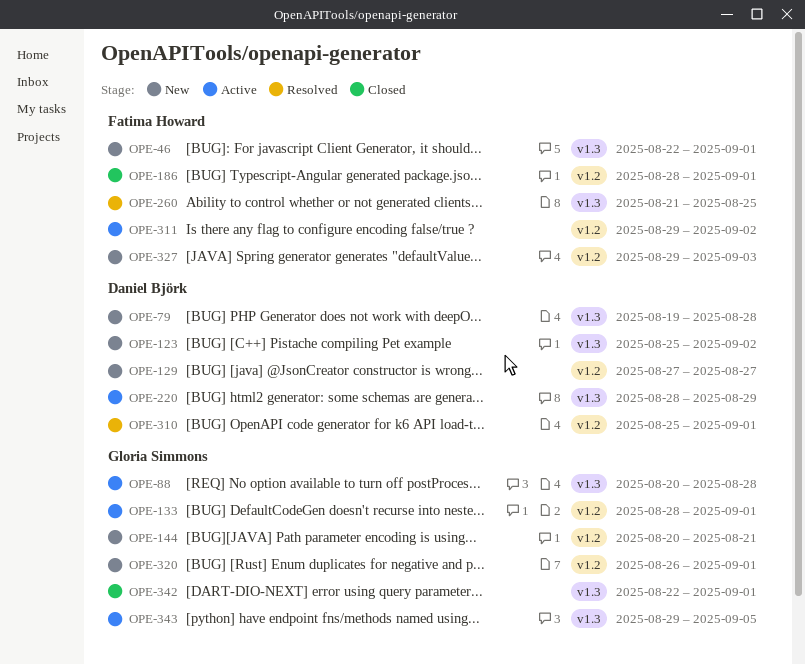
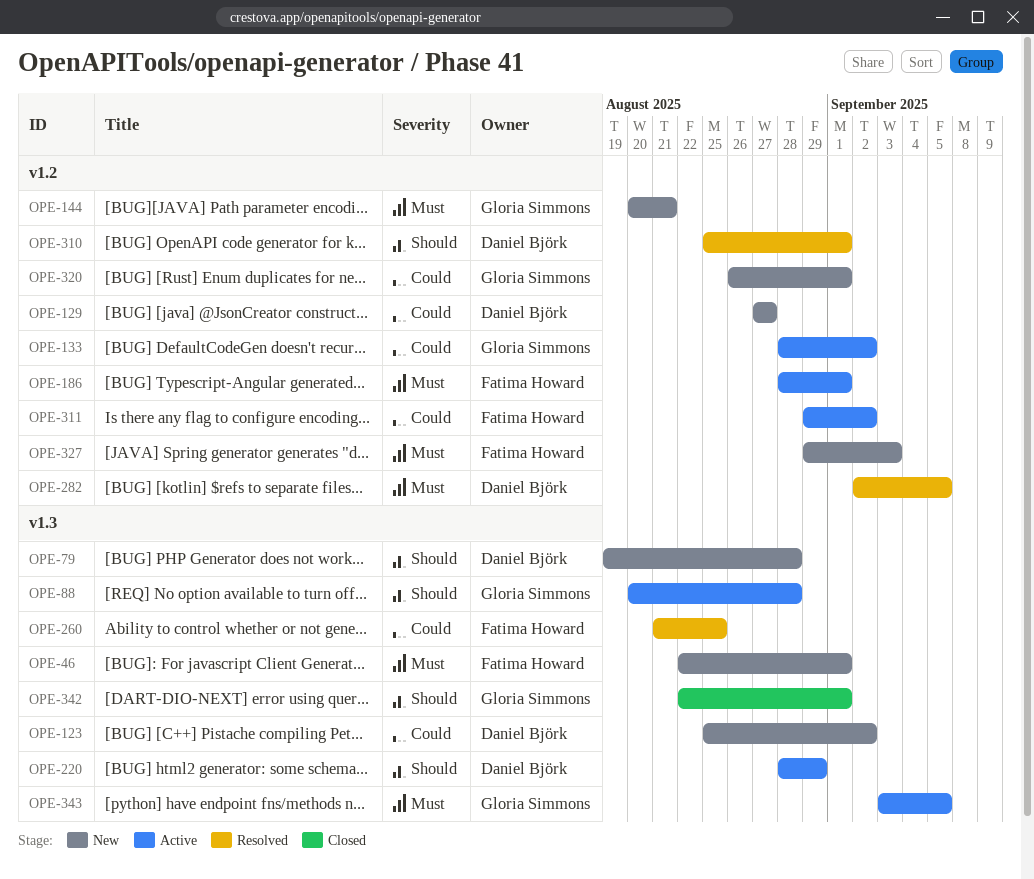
OPE-133, due: Sep 1 -> Sep 2
OPE-186, status: Closed -> Active
OPE-282: none -> present
OPE-343, start: Aug 29 -> Sep 3

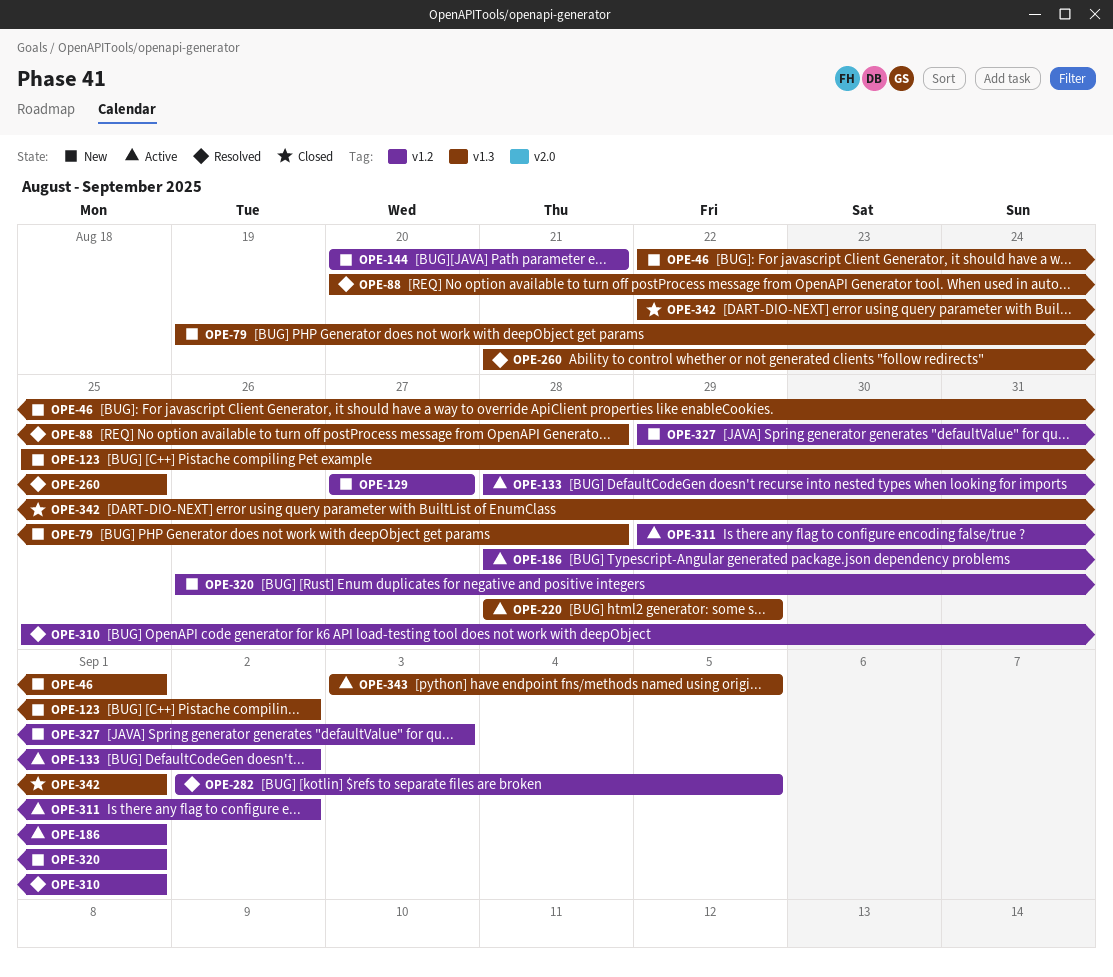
OPE-88, status: Active -> Resolved

